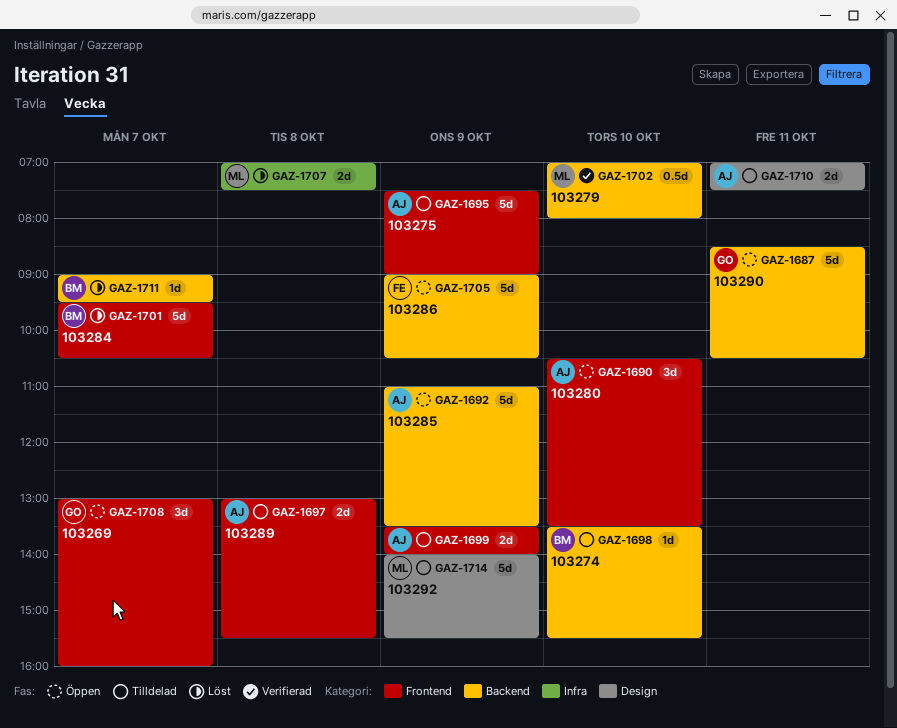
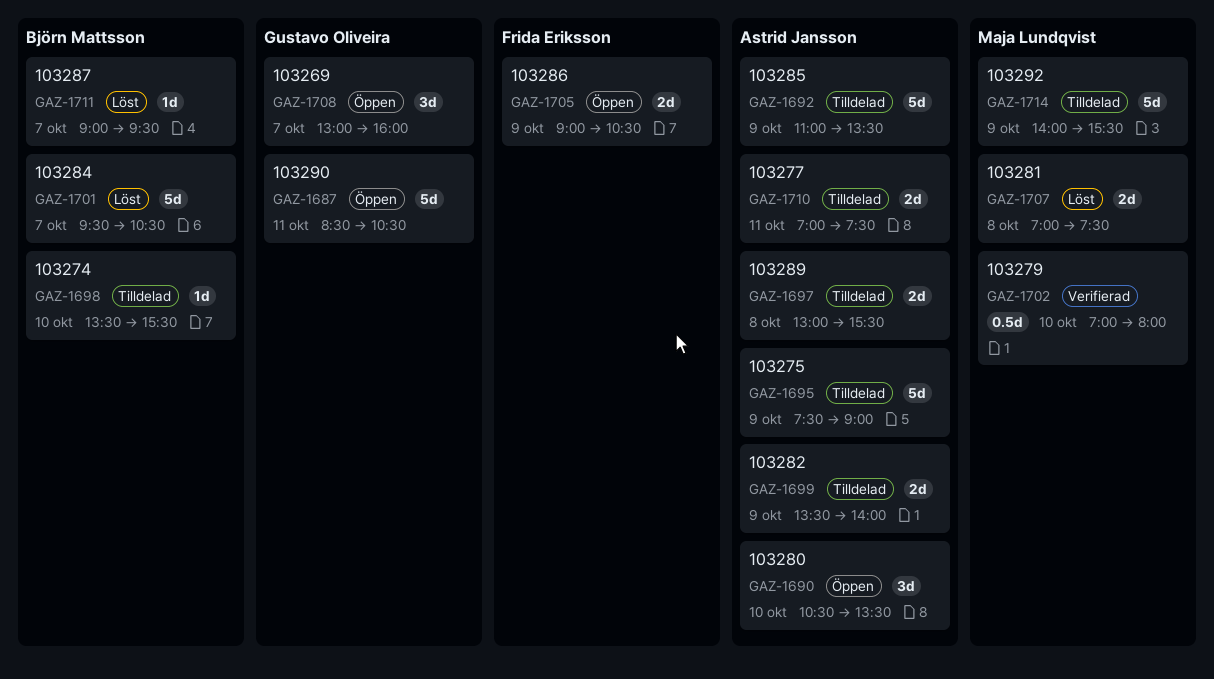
GAZ-1692, status: Öppen -> Tilldelad
GAZ-1705, estimate: 5d -> 2d

